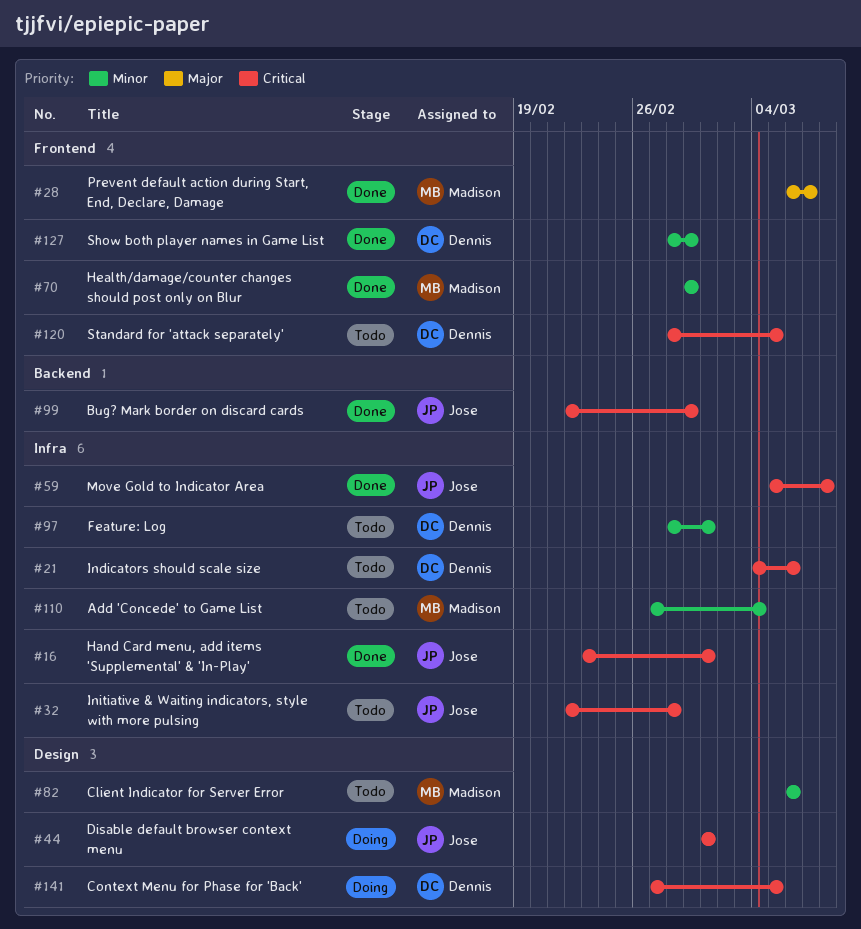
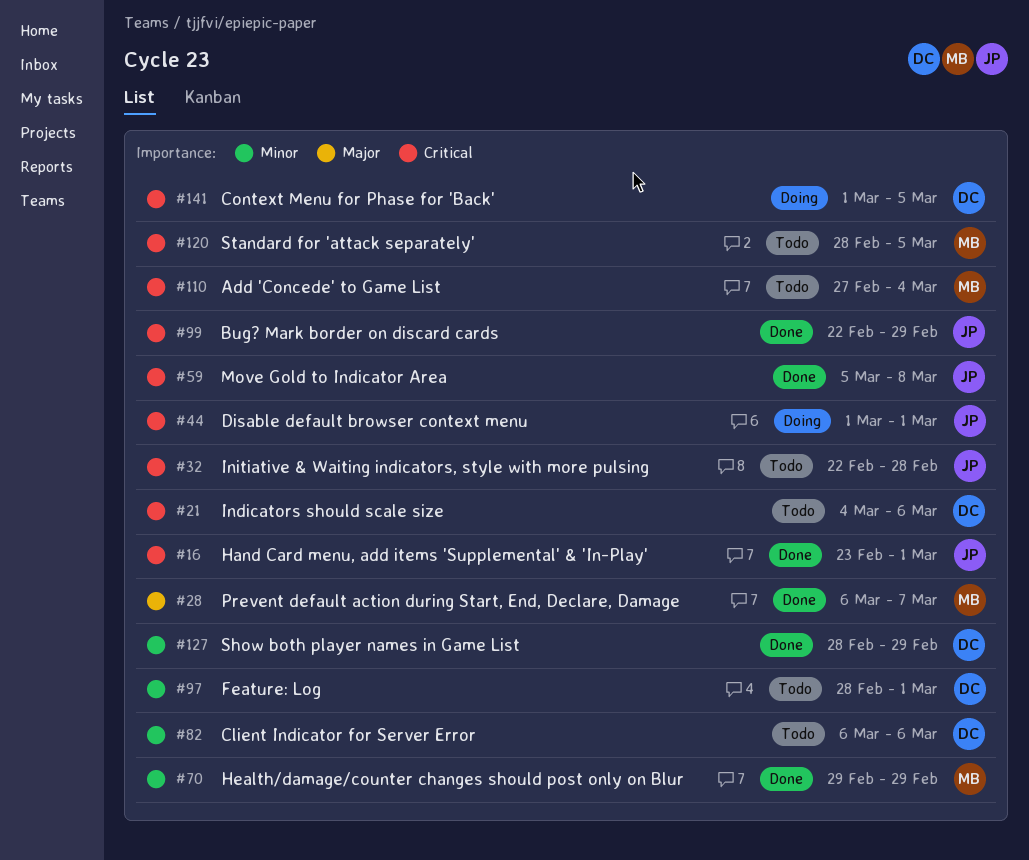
#82, owner: Madison -> Dennis
#110, priority: Minor -> Critical
#120, owner: Dennis -> Madison
#141, start: Feb 27 -> Mar 1

